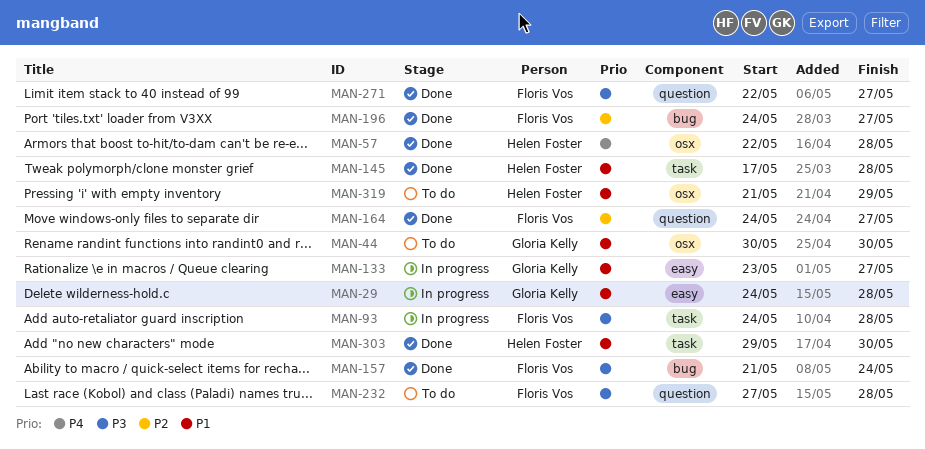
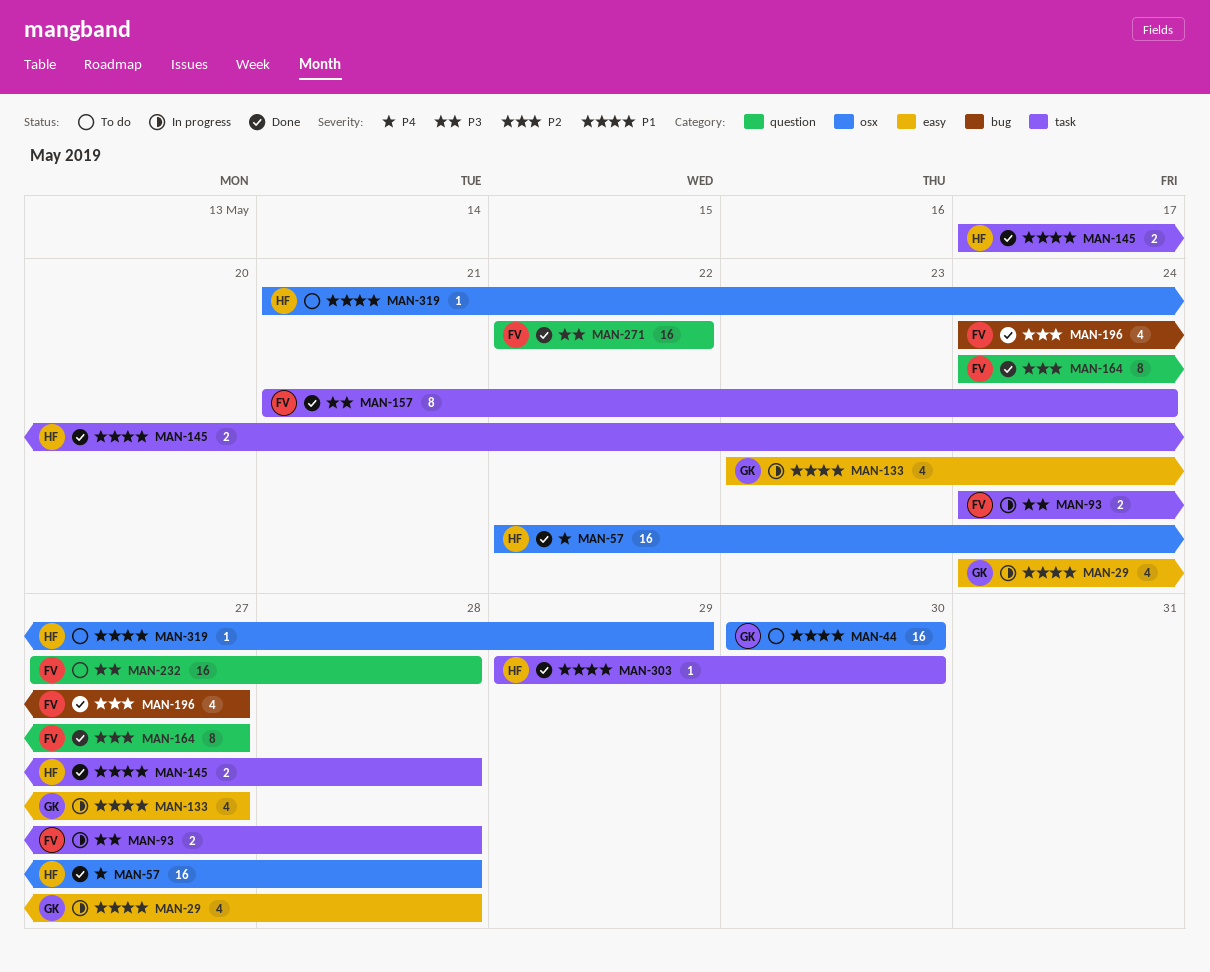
MAN-157, label: bug -> task
MAN-271, due: May 27 -> May 22

